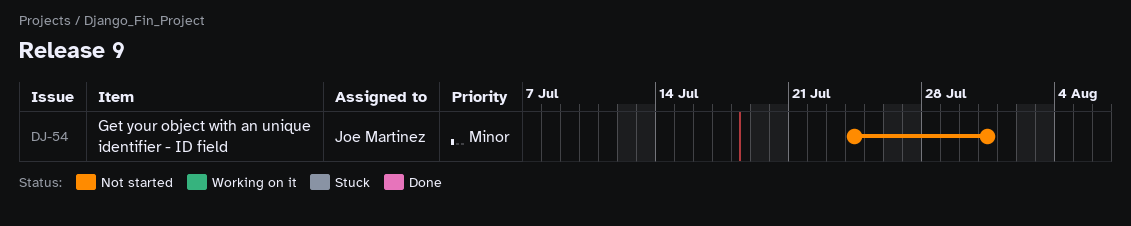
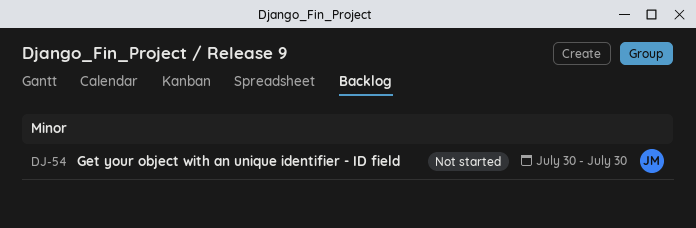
DJ-54, start: Jul 24 -> Jul 30
DJ-54, due: Jul 31 -> Jul 30

